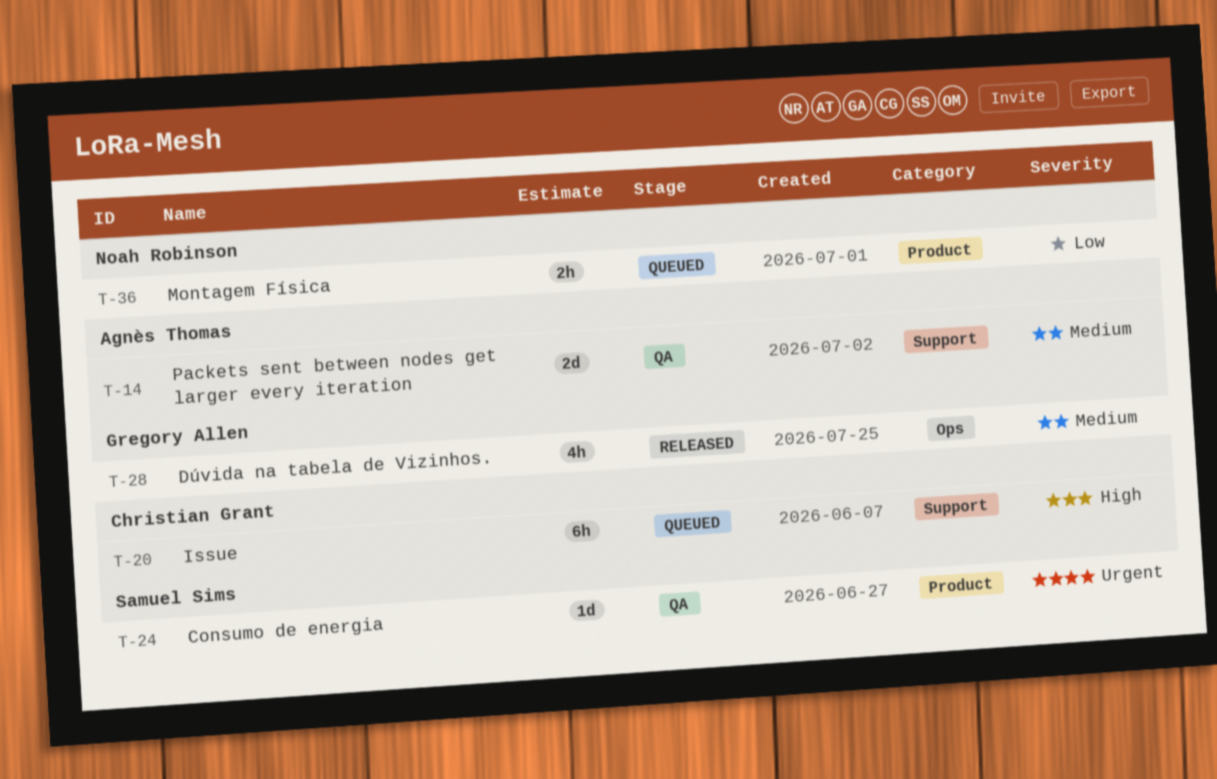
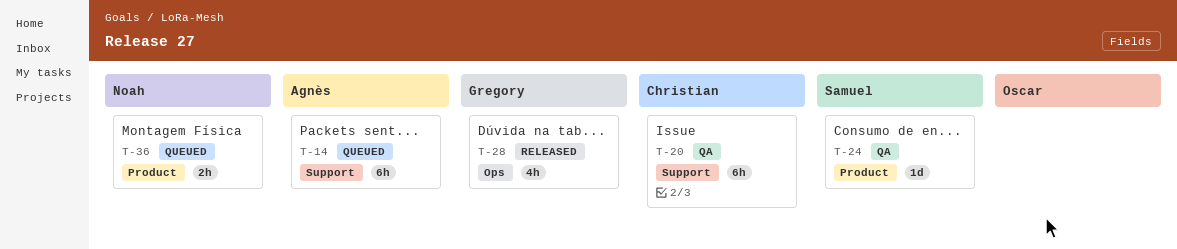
T-14, status: QA -> Queued
T-14, estimate: 2d -> 6h
T-20, status: Queued -> QA

